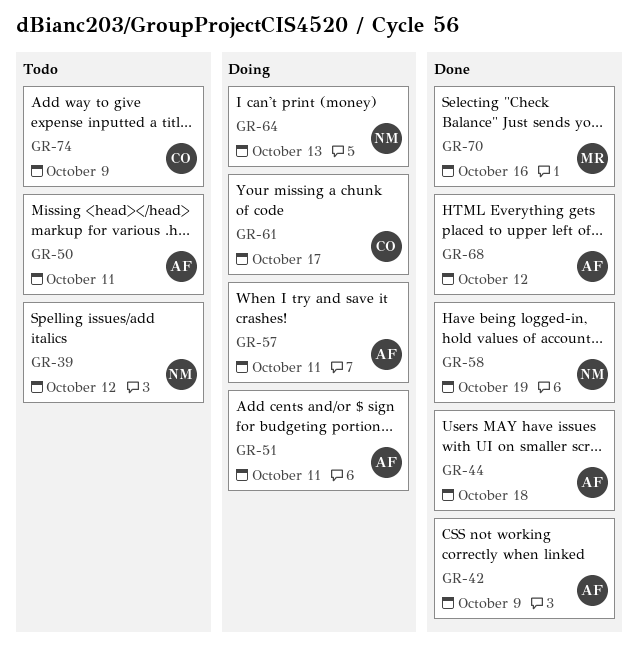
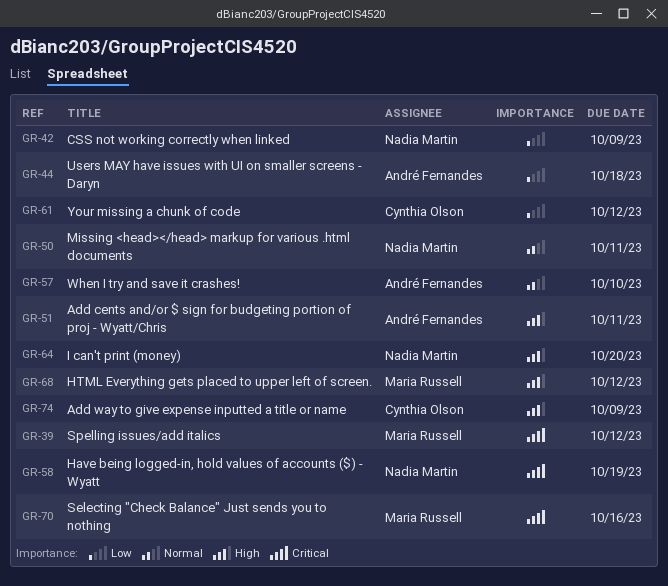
GR-39, owner: Nadia Martin -> Maria Russell
GR-42, owner: André Fernandes -> Nadia Martin
GR-50, owner: André Fernandes -> Nadia Martin
GR-57, due: Oct 11 -> Oct 10
GR-61, due: Oct 17 -> Oct 12
GR-64, due: Oct 13 -> Oct 20
GR-68, owner: André Fernandes -> Maria Russell

